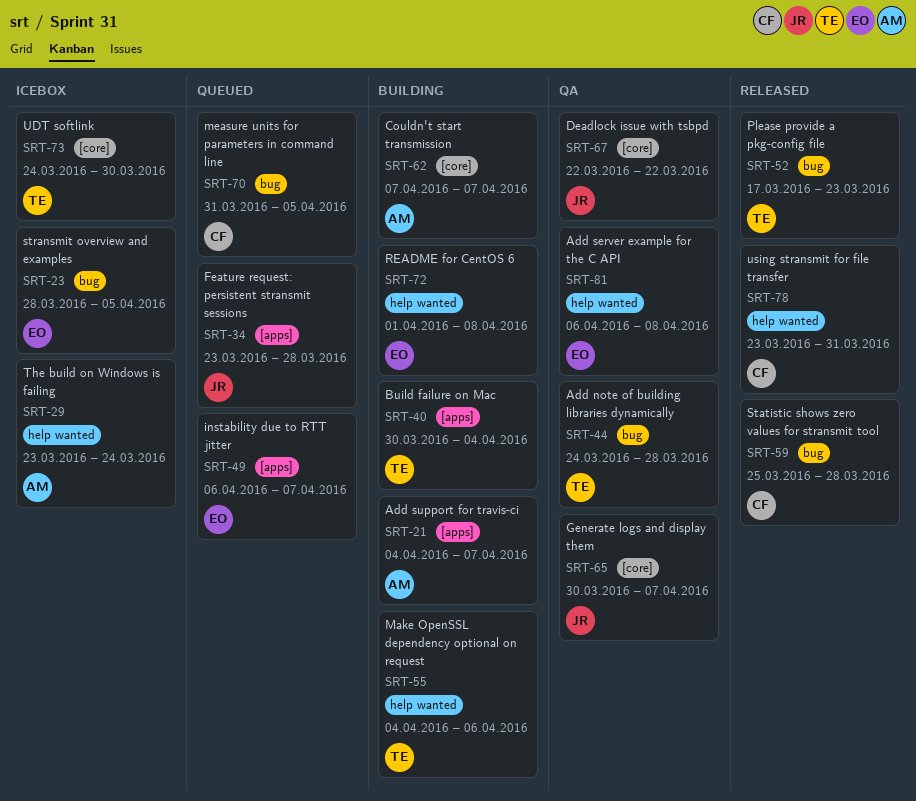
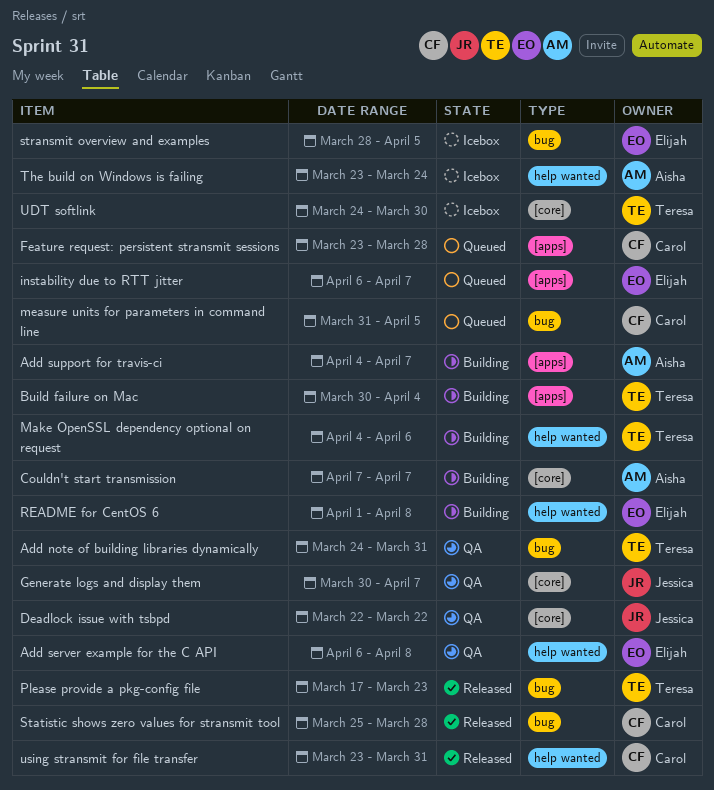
Add note of building libraries dynamically, due: Mar 28 -> Mar 31
Feature request: persistent stransmit sessions, owner: Jessica -> Carol

